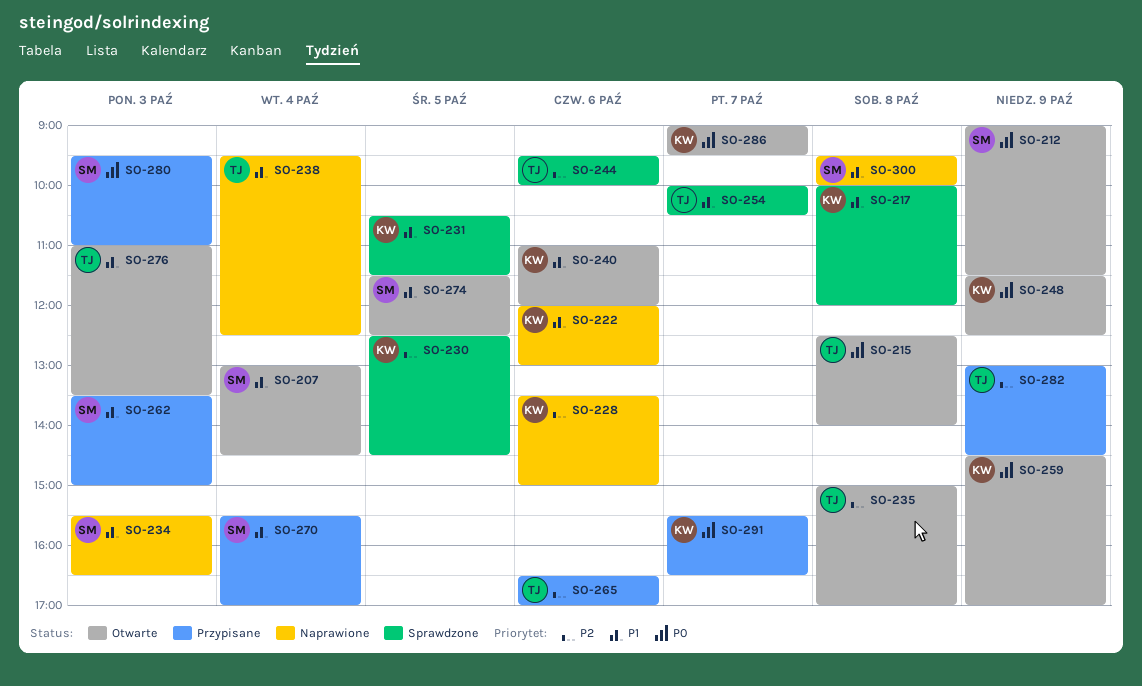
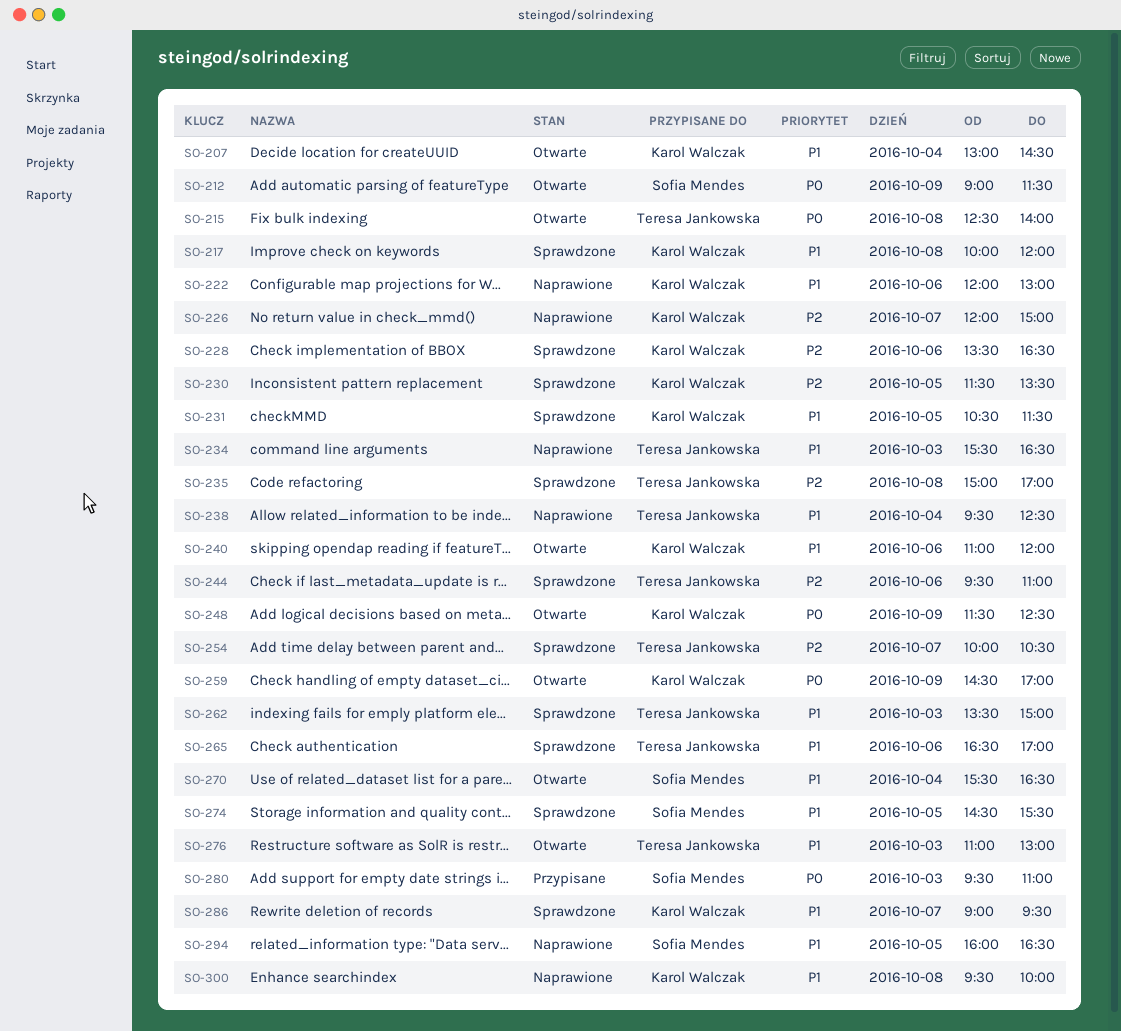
SO-207, owner: Sofia Mendes -> Karol Walczak
SO-226: none -> present
SO-228, status: Naprawione -> Sprawdzone
SO-228, ends: 15:00 -> 16:30
SO-230, begins: 12:30 -> 11:30
SO-230, ends: 14:30 -> 13:30
SO-234, owner: Sofia Mendes -> Teresa Jankowska
SO-235, status: Otwarte -> Sprawdzone
SO-244, ends: 10:00 -> 11:00
SO-254, priority: P1 -> P2
SO-262, status: Przypisane -> Sprawdzone
SO-262, owner: Sofia Mendes -> Teresa Jankowska
SO-265, status: Przypisane -> Sprawdzone
SO-265, priority: P2 -> P1
SO-270, status: Przypisane -> Otwarte
SO-270, ends: 17:00 -> 16:30
SO-274, status: Otwarte -> Sprawdzone
SO-274, begins: 11:30 -> 14:30
SO-274, ends: 12:30 -> 15:30
SO-276, ends: 13:30 -> 13:00
SO-282: present -> none
SO-286, status: Otwarte -> Sprawdzone
SO-286, priority: P0 -> P1
SO-291: present -> none
SO-294: none -> present
SO-300, owner: Sofia Mendes -> Karol Walczak

